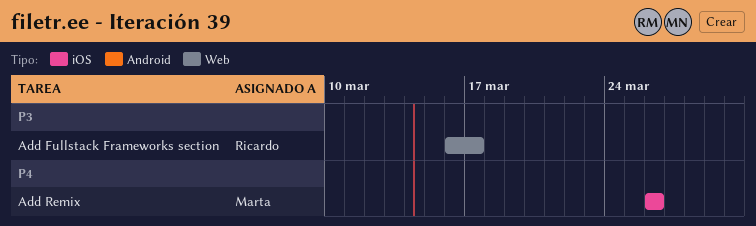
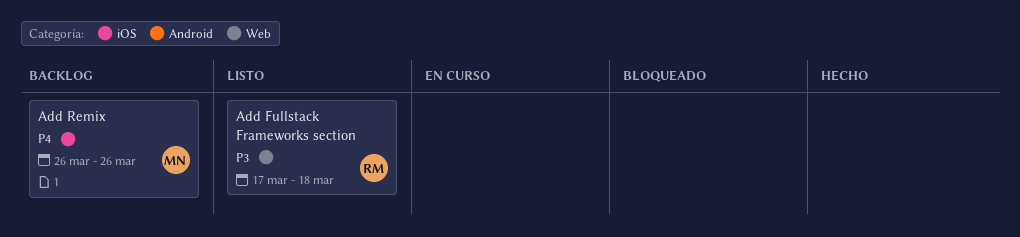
Add Fullstack Frameworks section, start: Mar 16 -> Mar 17
Add Fullstack Frameworks section, due: Mar 17 -> Mar 18

